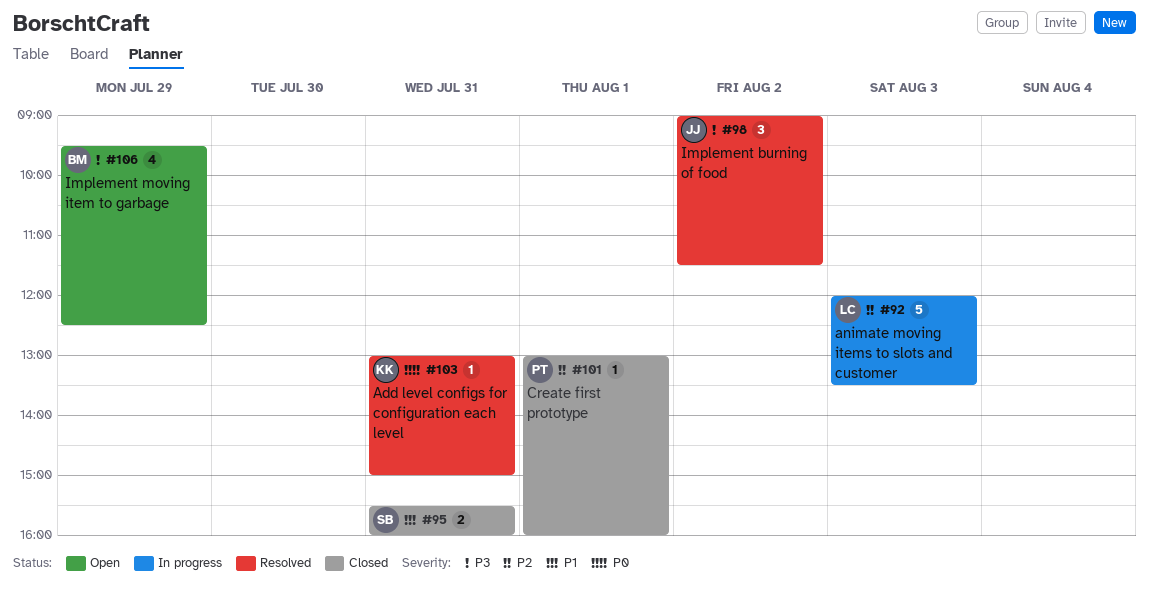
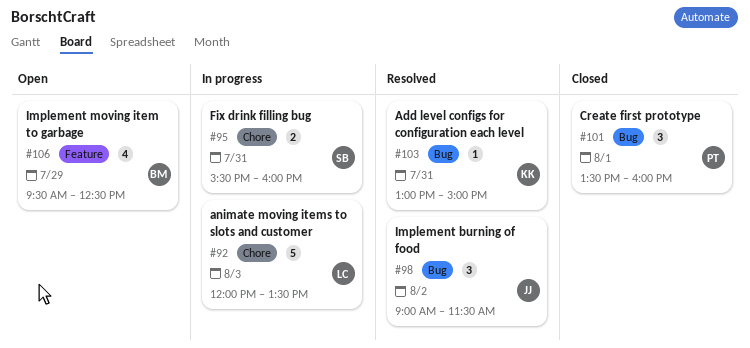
#95, status: Closed -> In progress
#101, estimate: 1 -> 3
#101, begins: 13:00 -> 13:30

